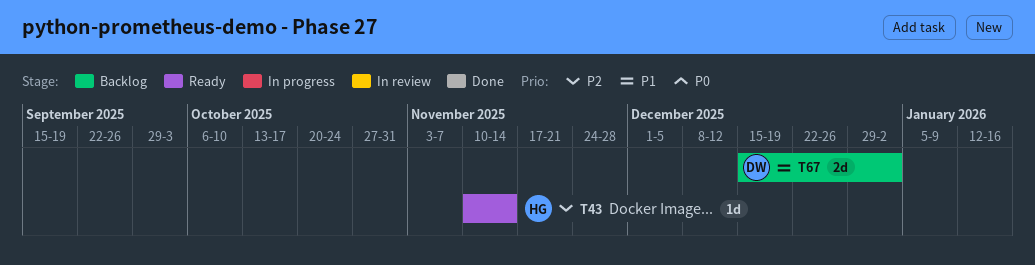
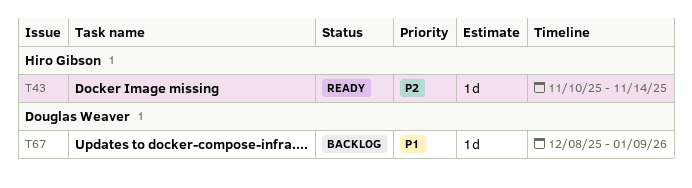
T67, estimate: 2d -> 1d
T67, start: Dec 15 -> Dec 8
T67, due: Jan 2 -> Jan 9

